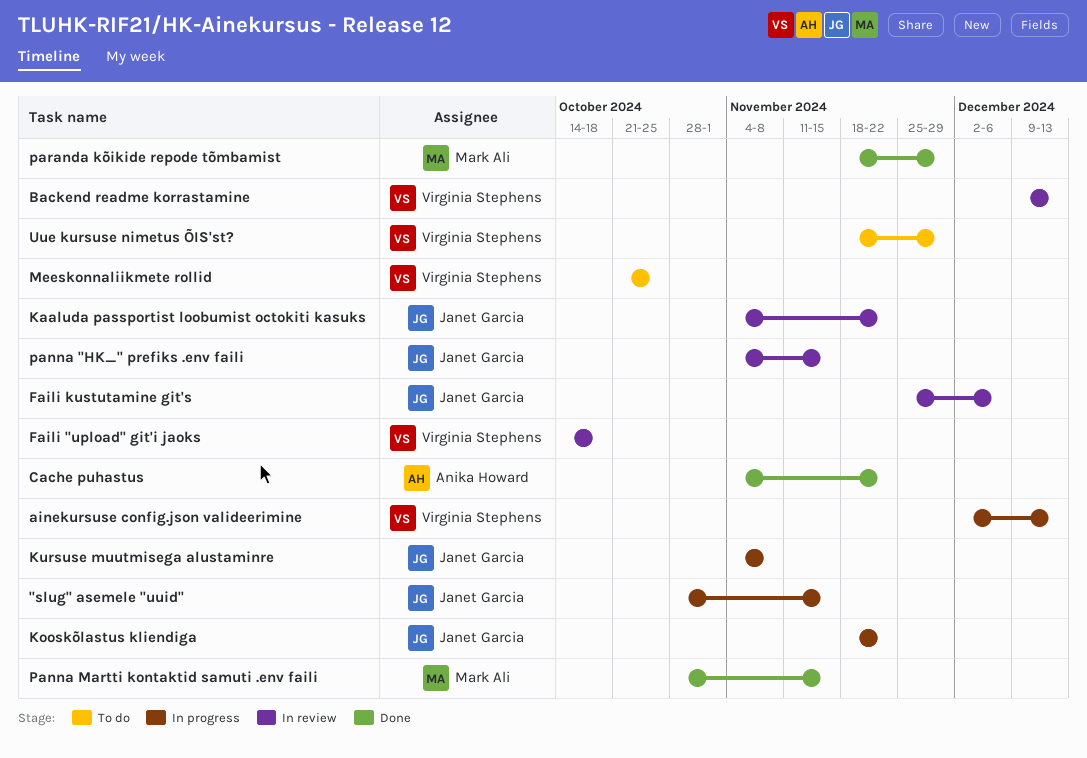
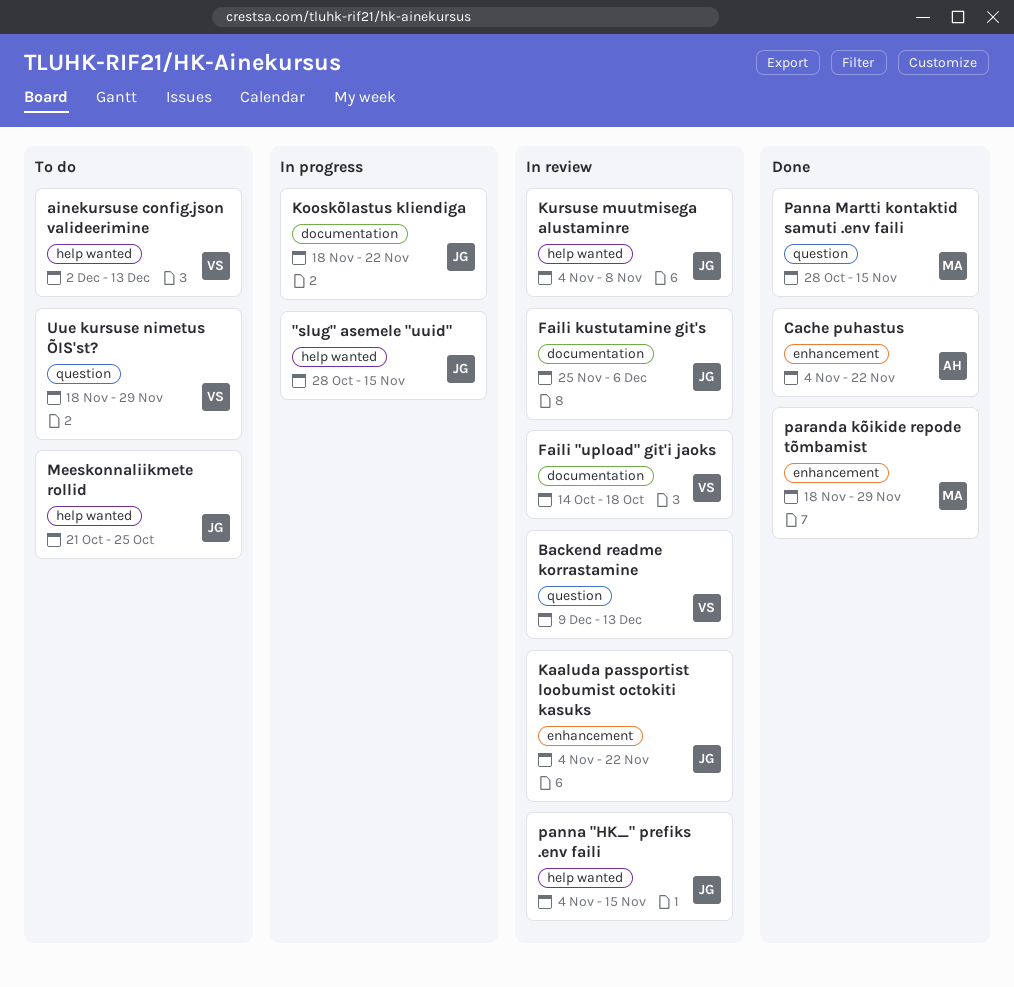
ainekursuse config.json valideerimine, status: In progress -> To do
Kursuse muutmisega alustaminre, status: In progress -> In review
Meeskonnaliikmete rollid, owner: Virginia Stephens -> Janet Garcia

